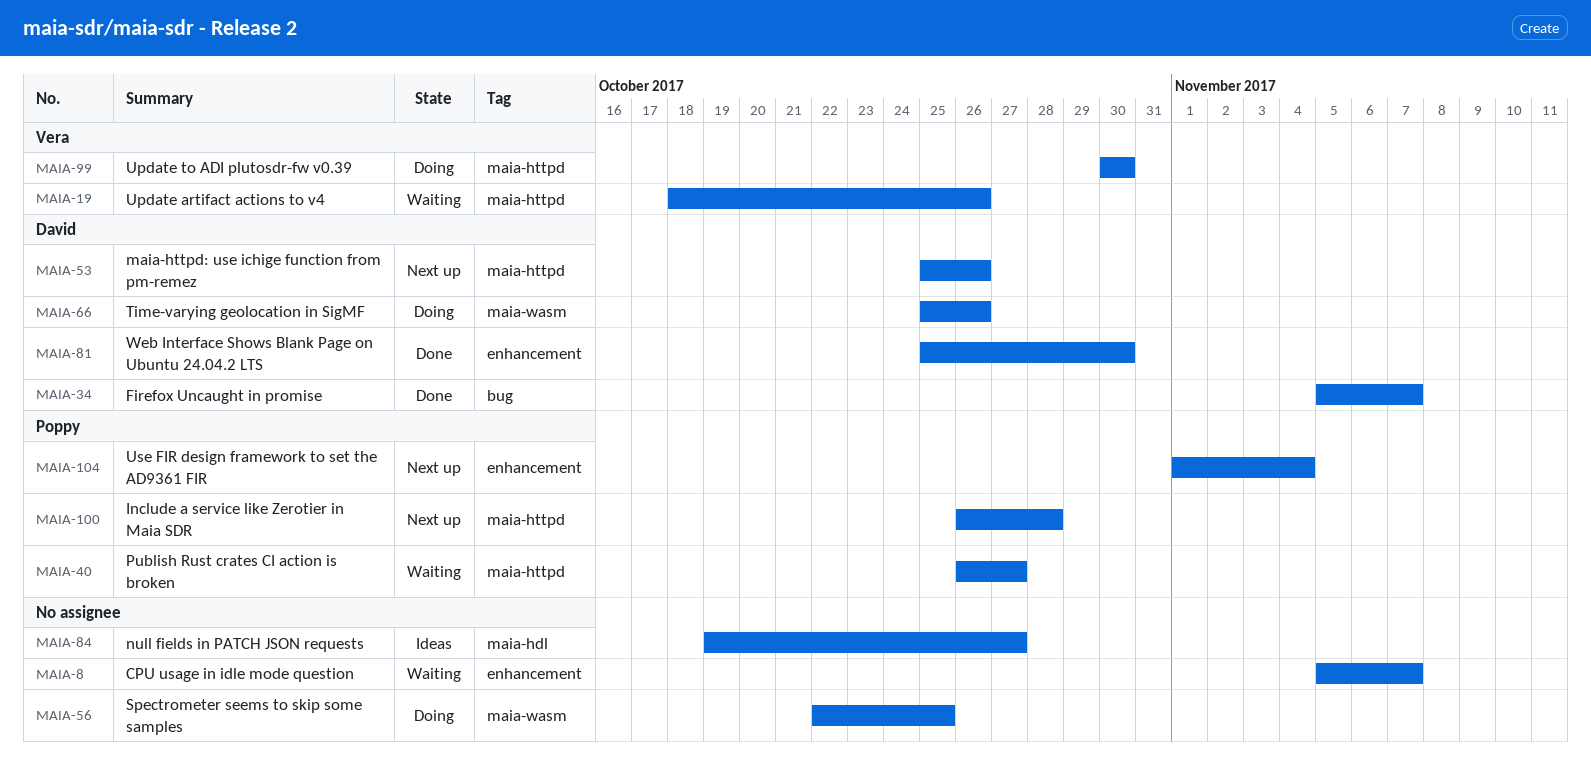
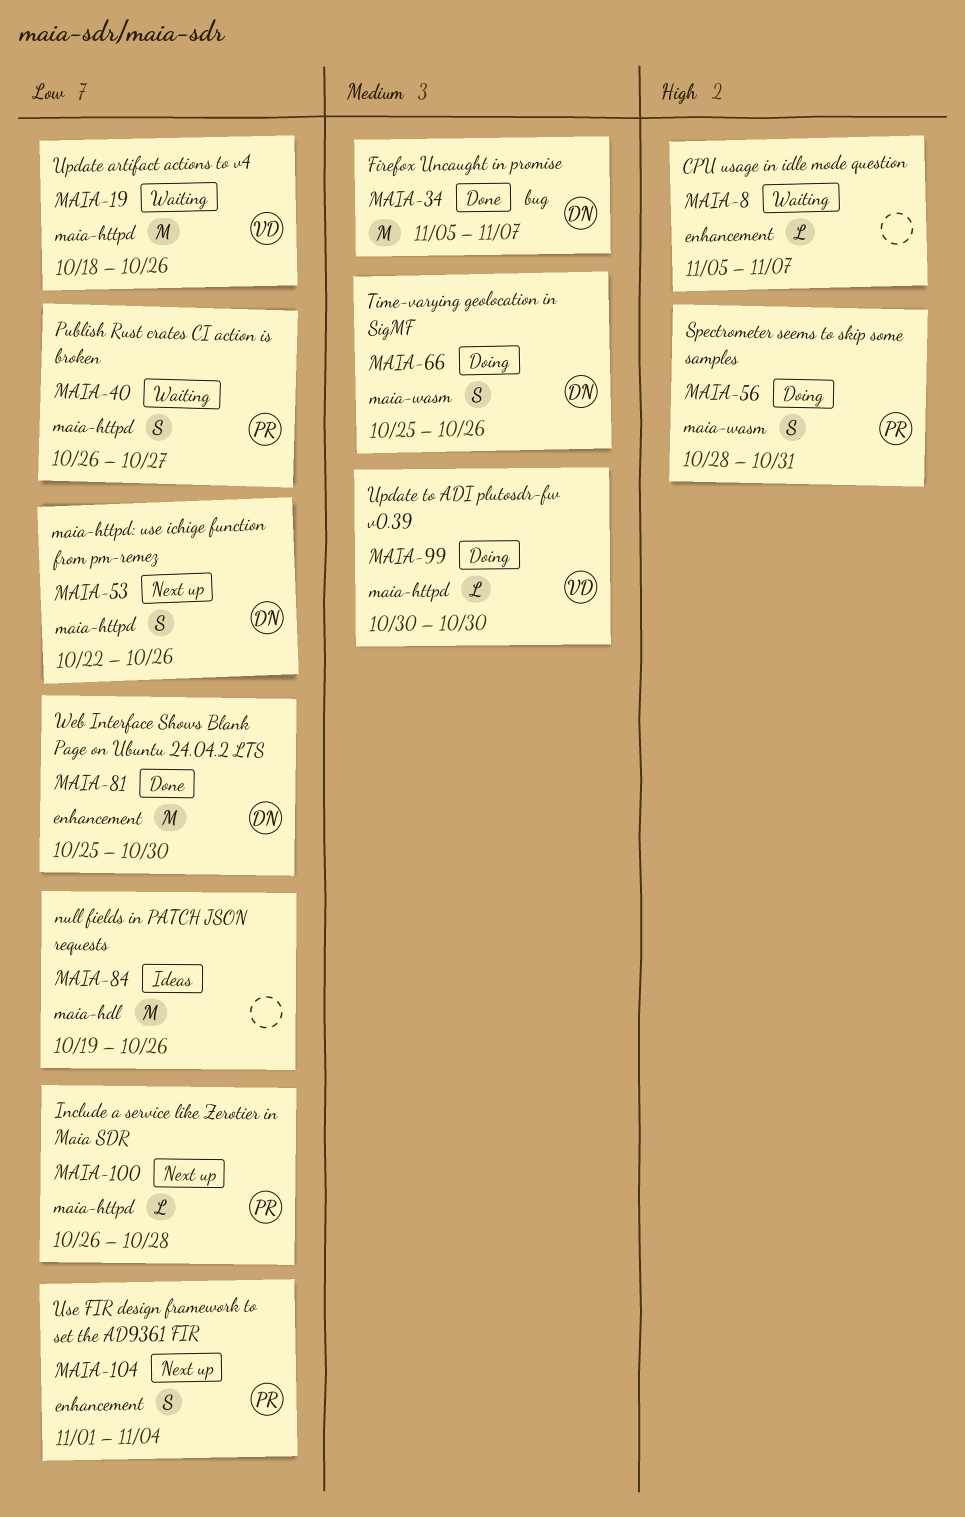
MAIA-53, start: Oct 25 -> Oct 22
MAIA-56, owner: none -> Poppy
MAIA-56, start: Oct 22 -> Oct 28
MAIA-56, due: Oct 25 -> Oct 31
MAIA-84, due: Oct 27 -> Oct 26

